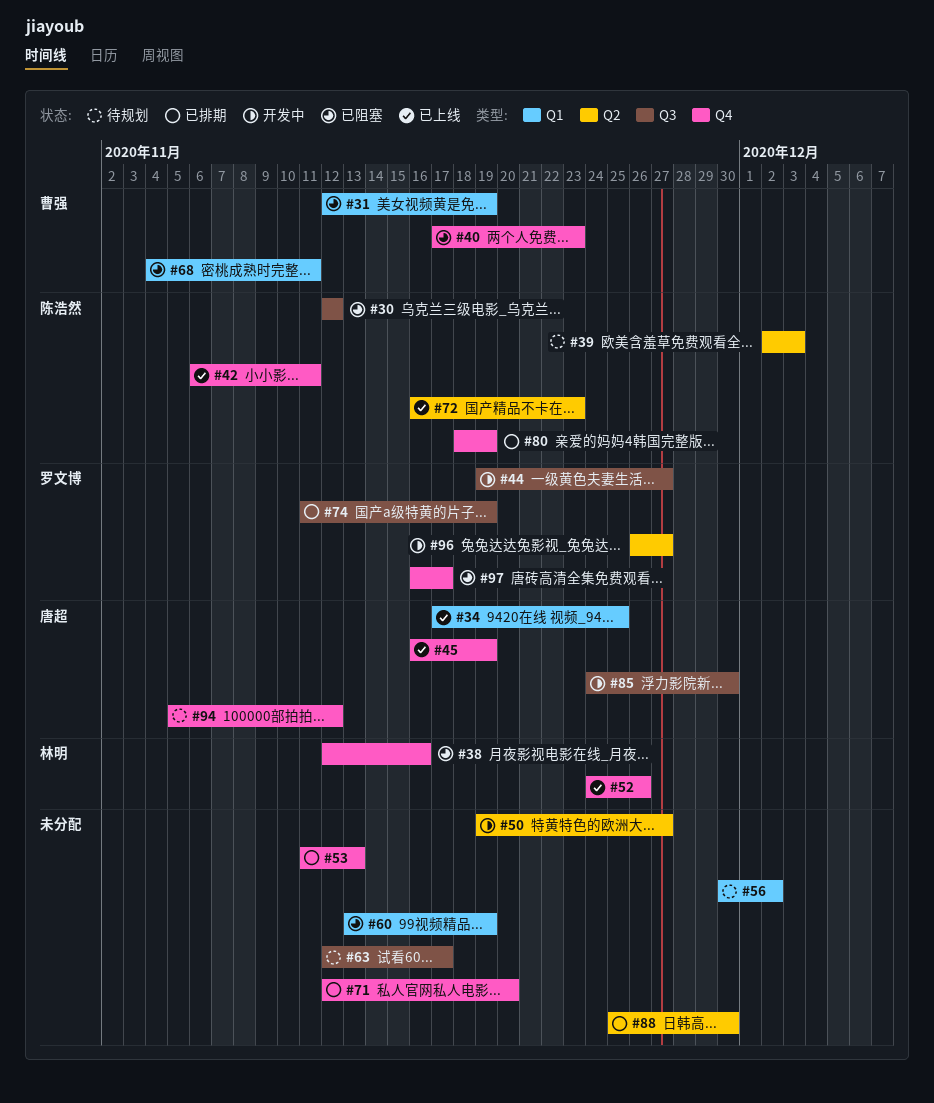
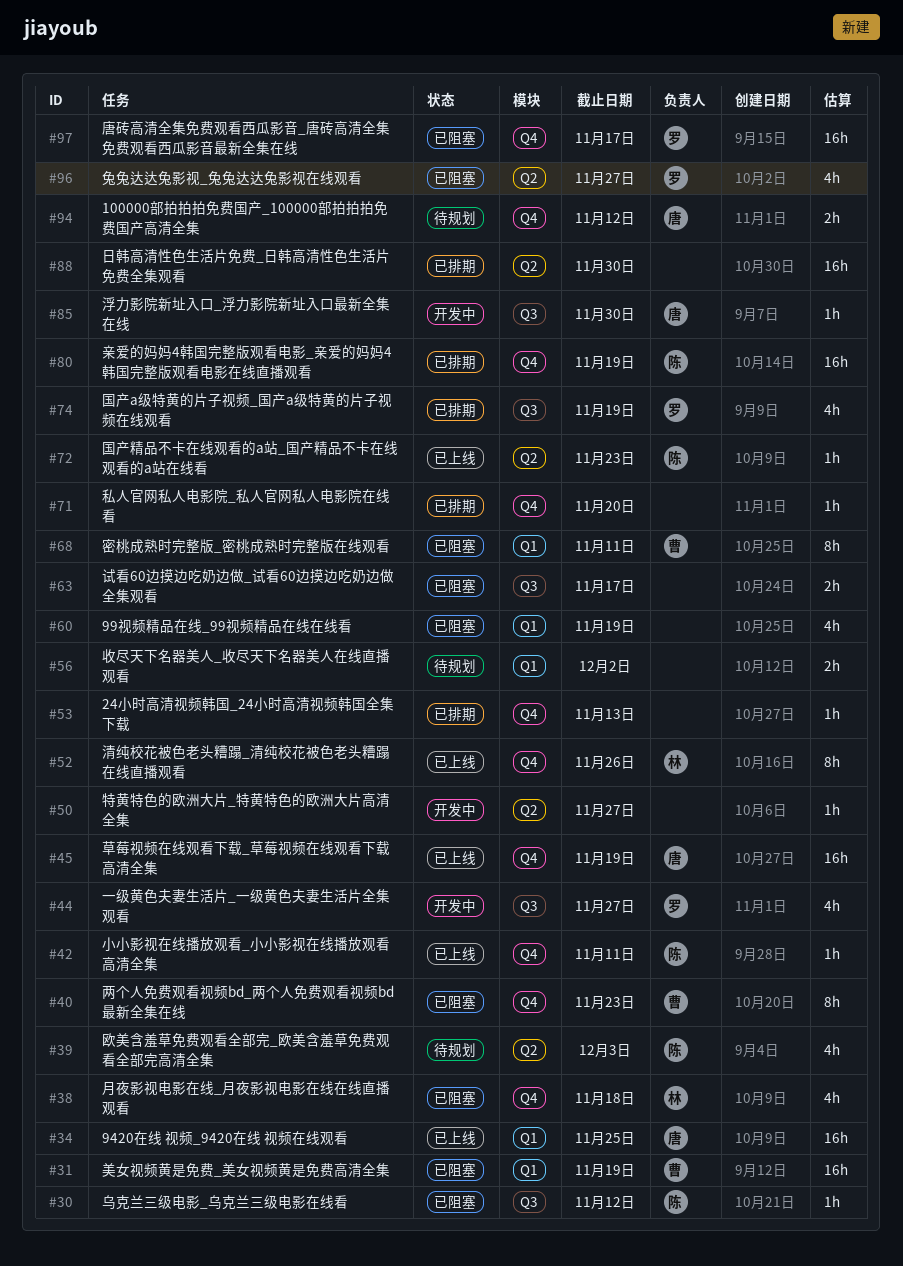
#38, due: Nov 16 -> Nov 18
#63, status: 待规划 -> 已阻塞
#96, status: 开发中 -> 已阻塞

